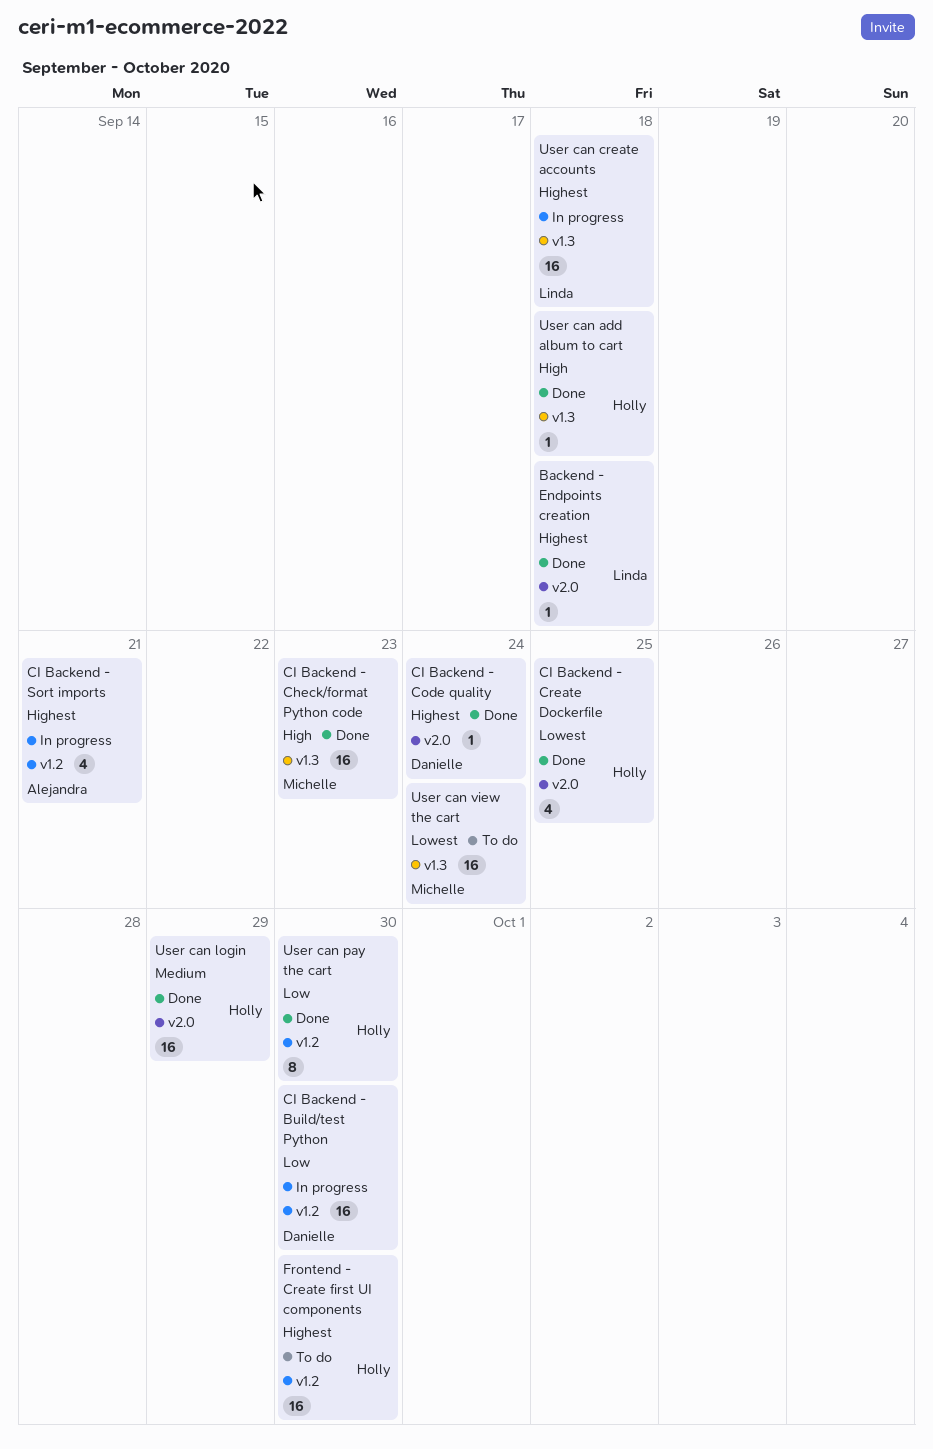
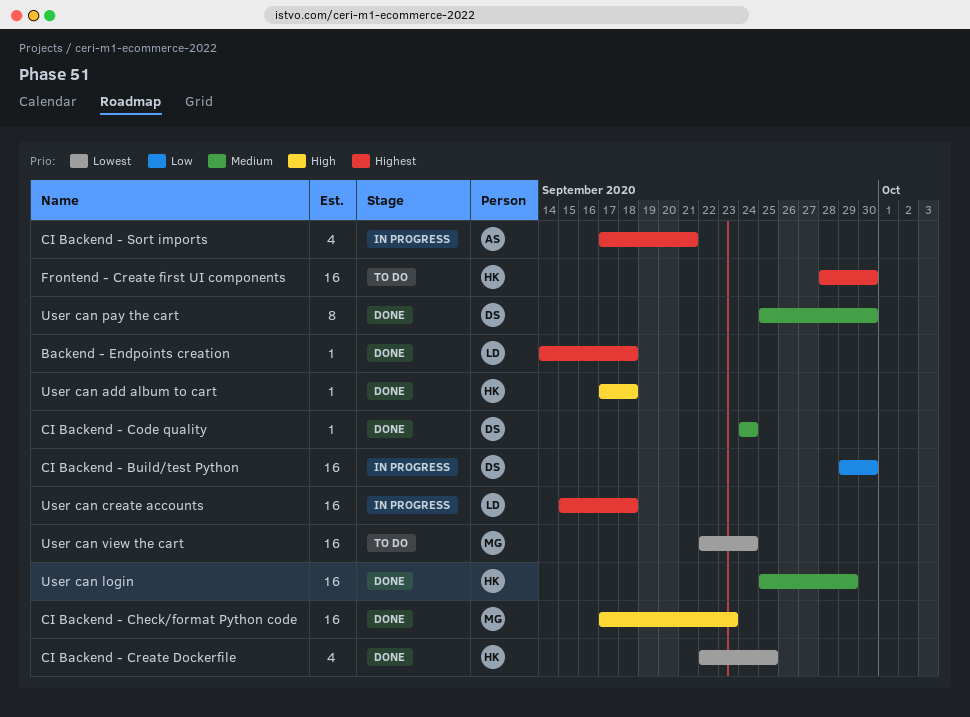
CI Backend - Code quality, priority: Highest -> Medium
User can pay the cart, owner: Holly -> Danielle
User can pay the cart, priority: Low -> Medium

